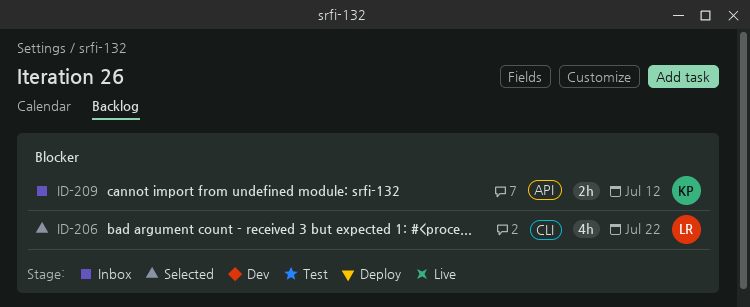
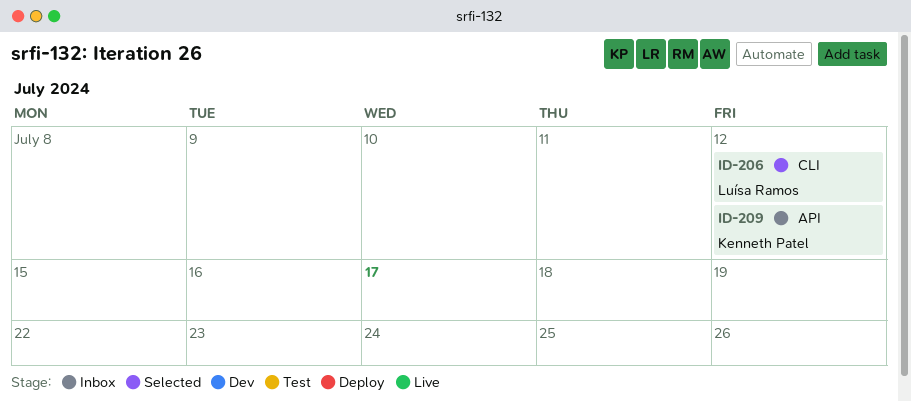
ID-206, due: Jul 22 -> Jul 12

